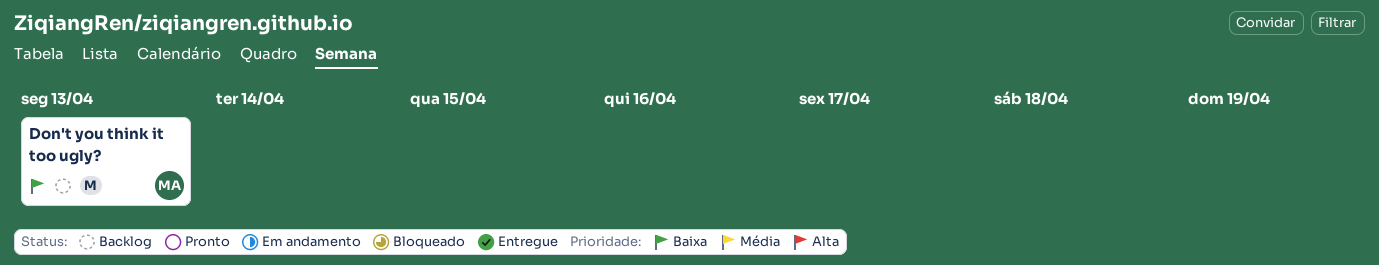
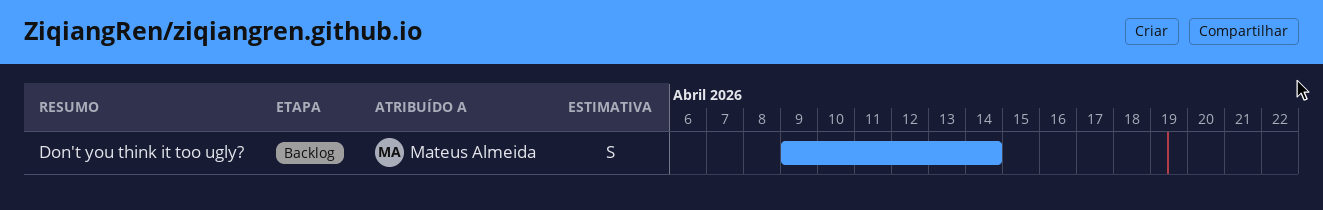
Don't you think it too ugly?, estimate: M -> S
Don't you think it too ugly?, due: Apr 13 -> Apr 14

